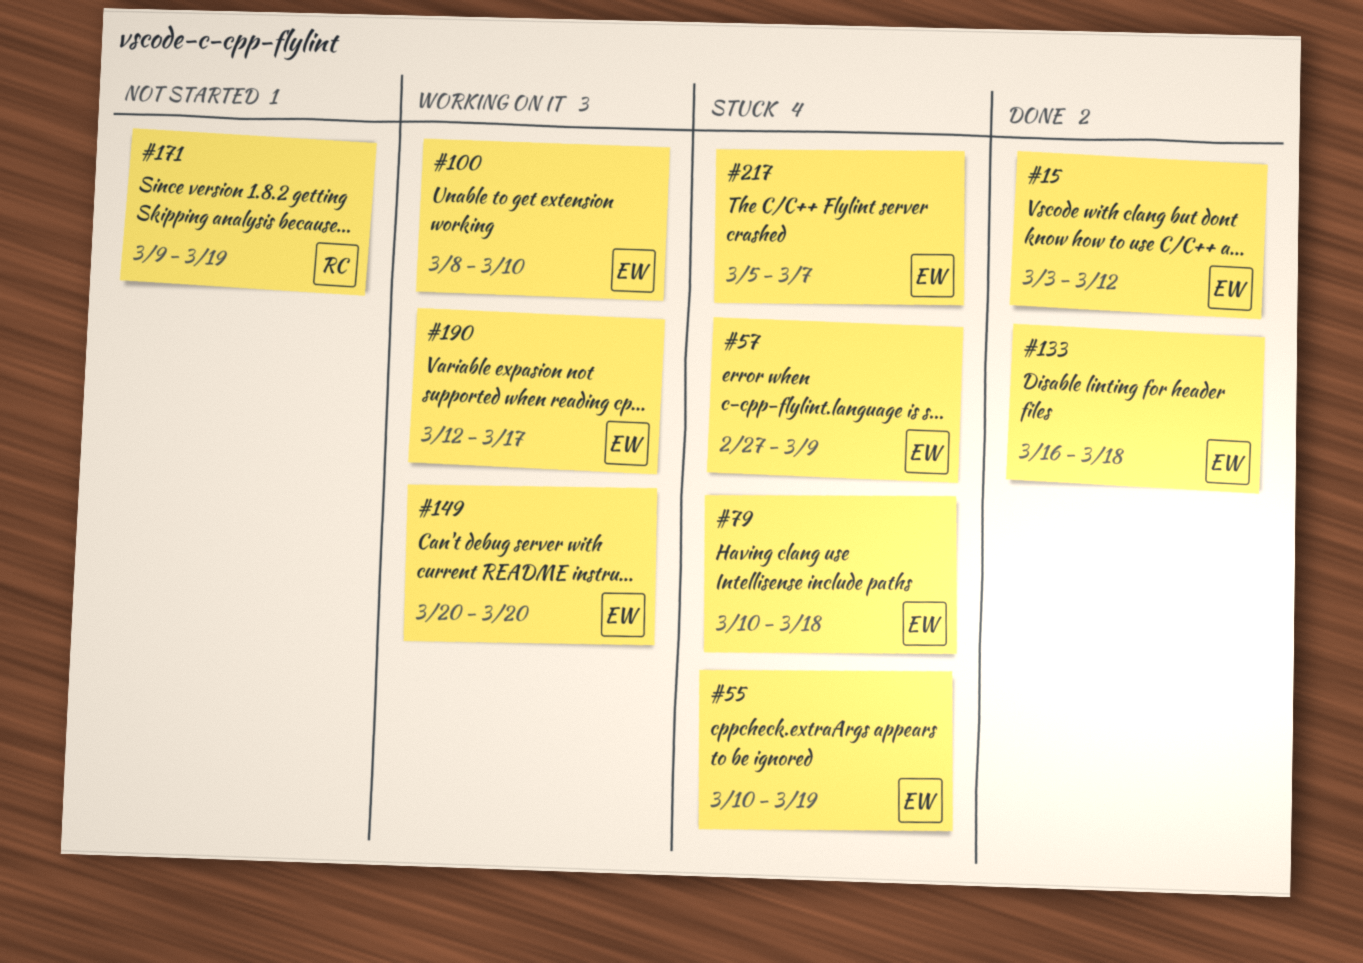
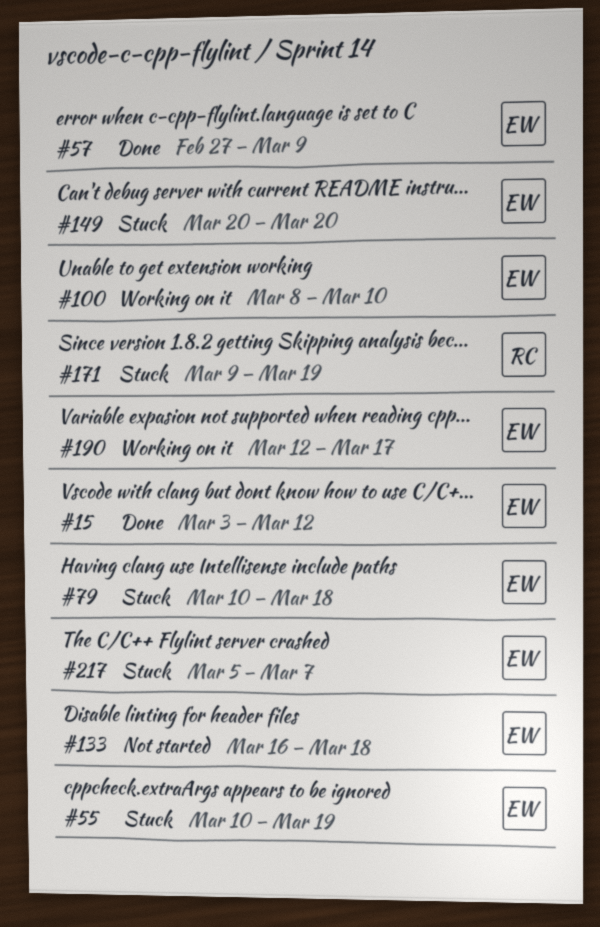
#57, status: Stuck -> Done
#133, status: Done -> Not started
#149, status: Working on it -> Stuck
#171, status: Not started -> Stuck

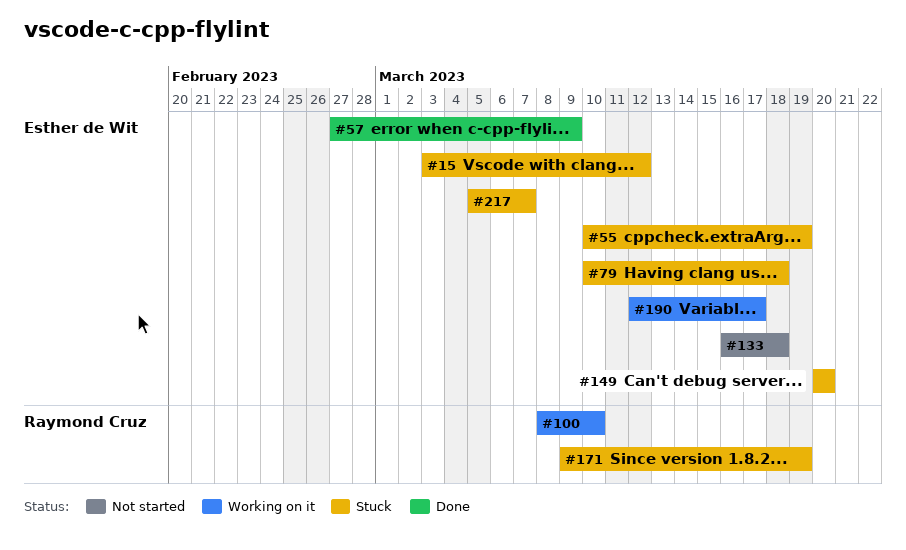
#15, status: Done -> Stuck
#100, owner: Esther de Wit -> Raymond Cruz

